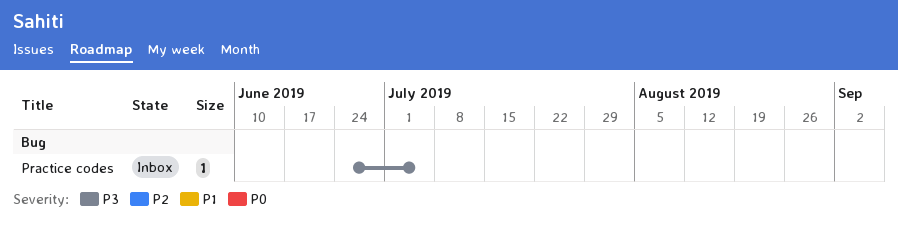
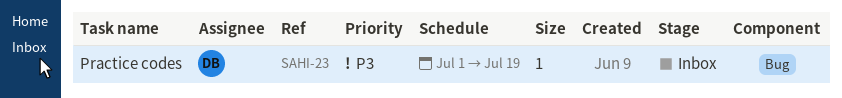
Practice codes, start: Jun 24 -> Jul 1
Practice codes, due: Jul 5 -> Jul 19

